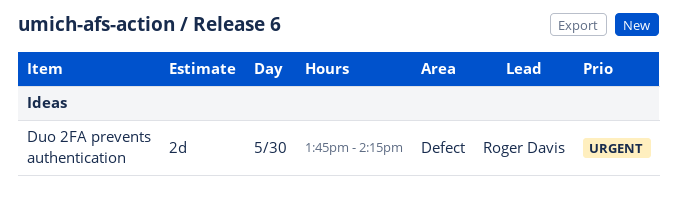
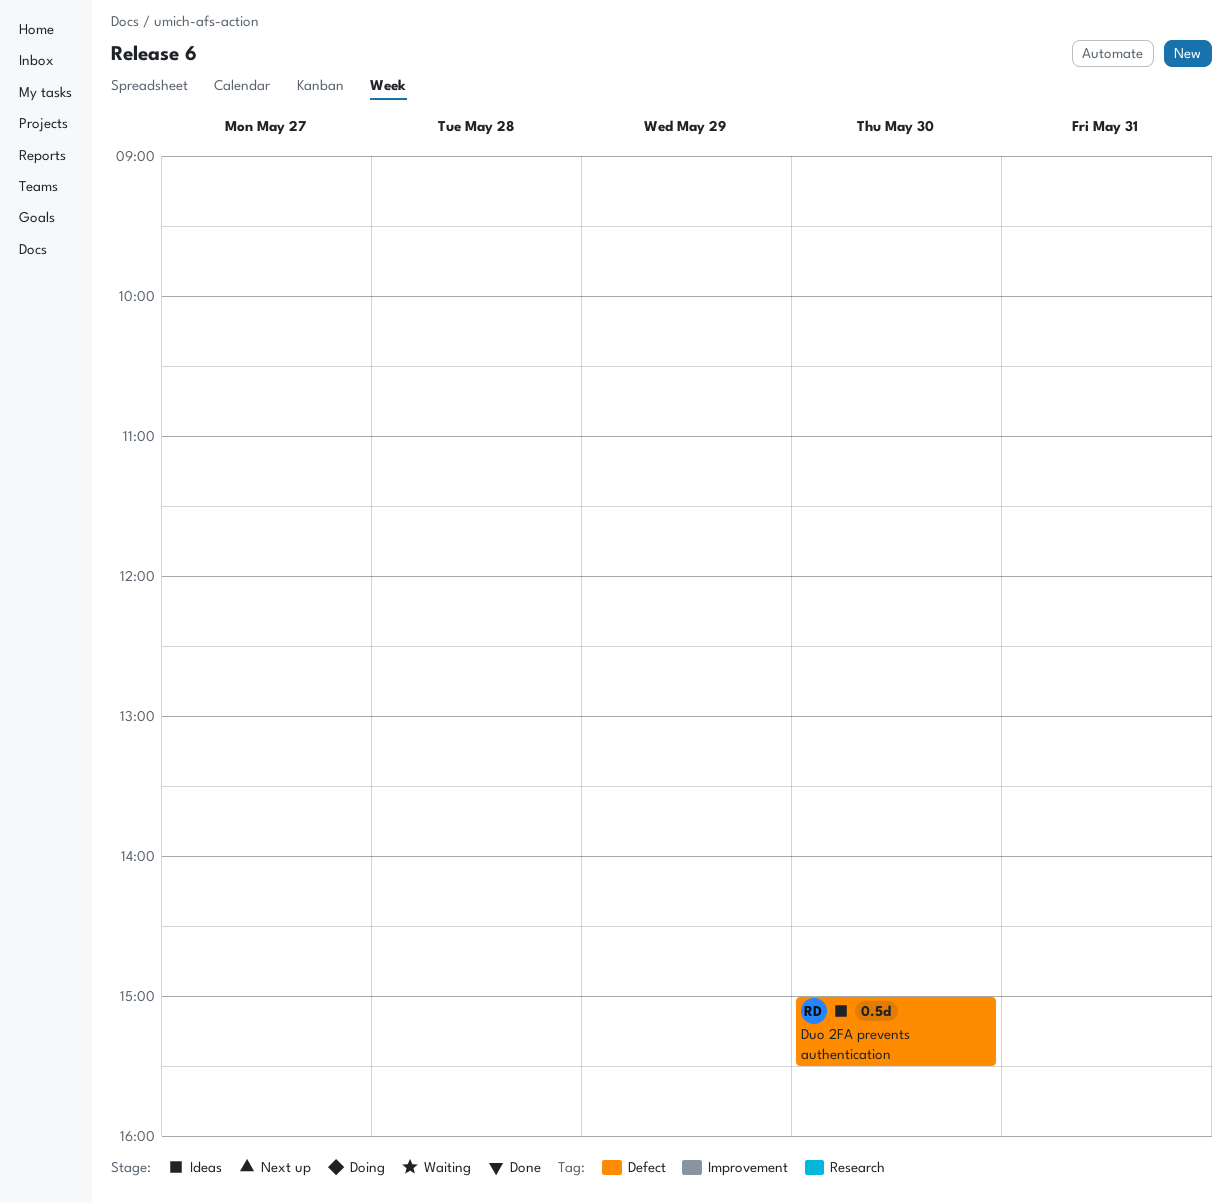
Duo 2FA prevents authentication, estimate: 2d -> 0.5d
Duo 2FA prevents authentication, begins: 13:45 -> 15:00
Duo 2FA prevents authentication, ends: 14:15 -> 15:30

